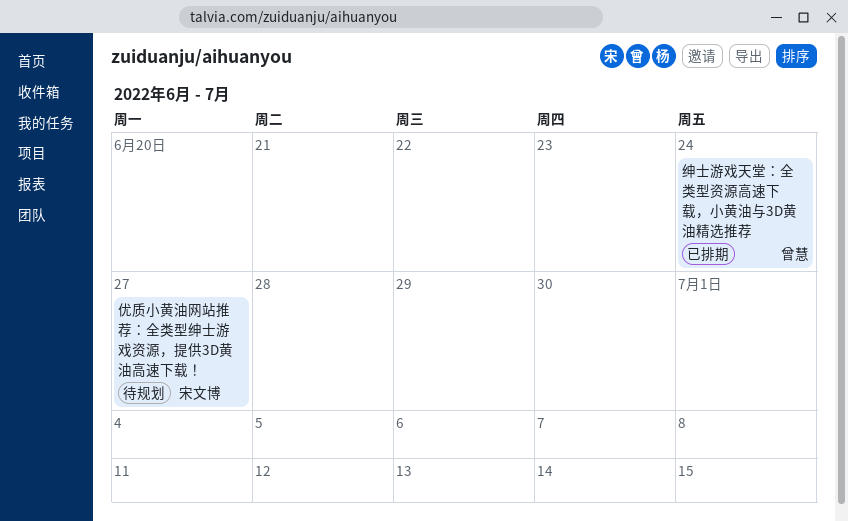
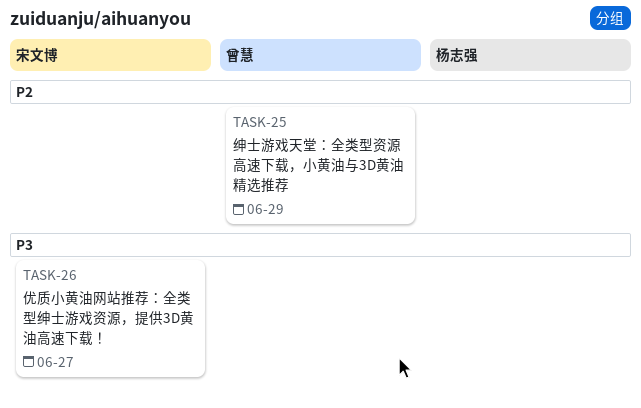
绅士游戏天堂：全类型资源高速下载，小黄油与3D黄油精选推荐, due: Jun 24 -> Jun 29

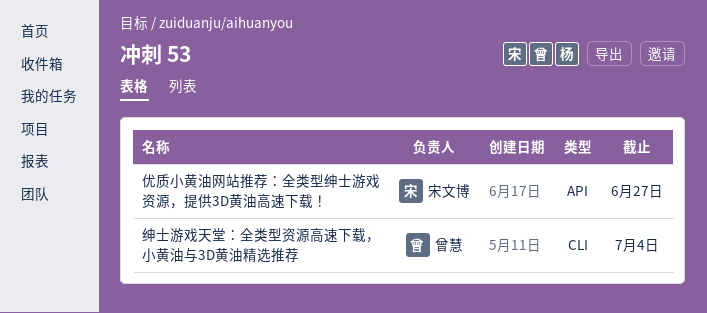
绅士游戏天堂：全类型资源高速下载，小黄油与3D黄油精选推荐, due: Jun 29 -> Jul 4

